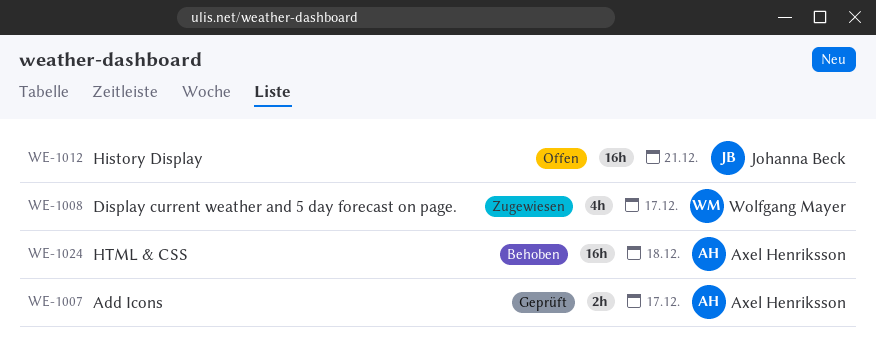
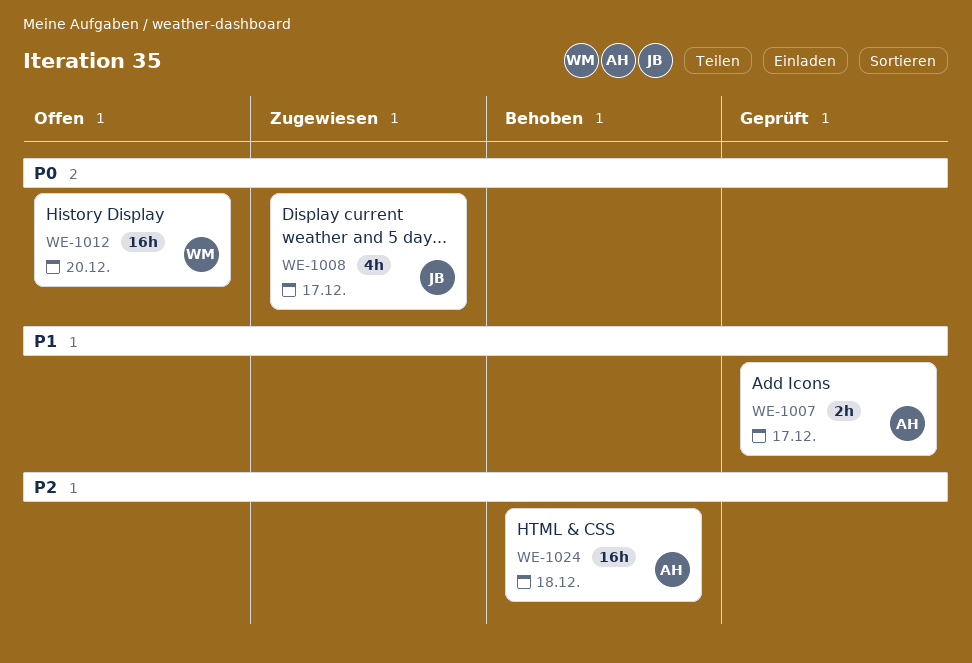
WE-1008, owner: Wolfgang Mayer -> Johanna Beck
WE-1012, owner: Johanna Beck -> Wolfgang Mayer
WE-1012, due: Dec 21 -> Dec 20

